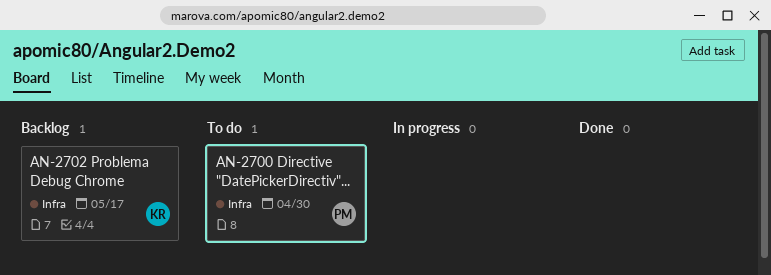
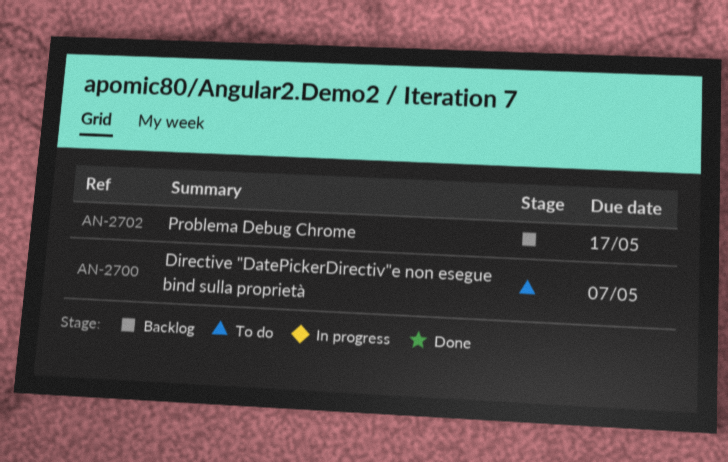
AN-2700, due: Apr 30 -> May 7

